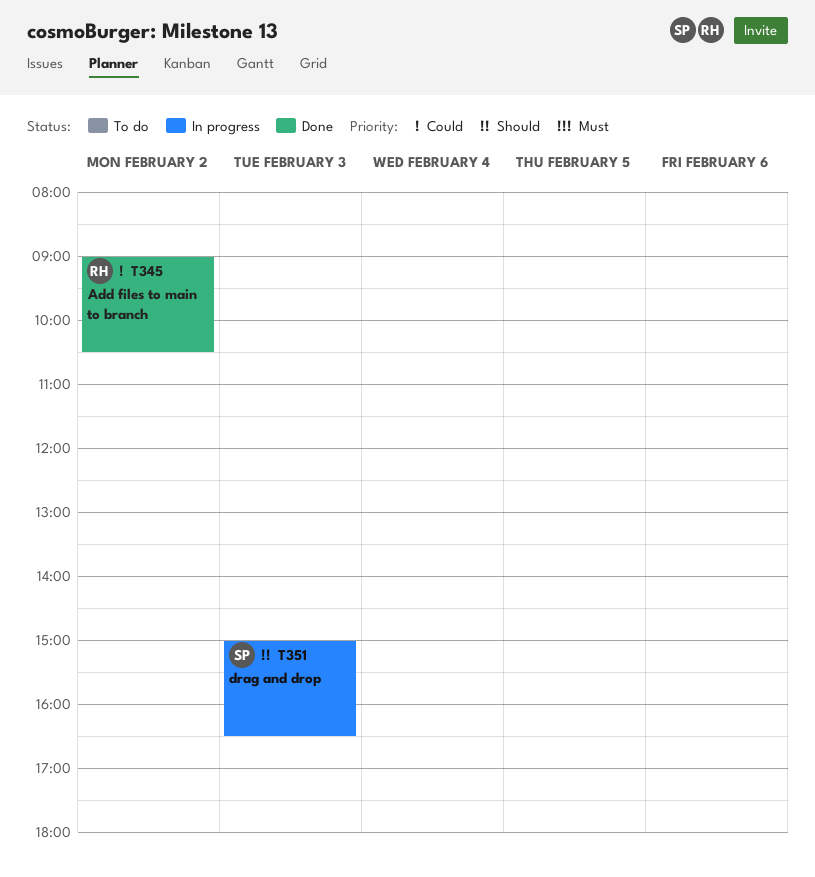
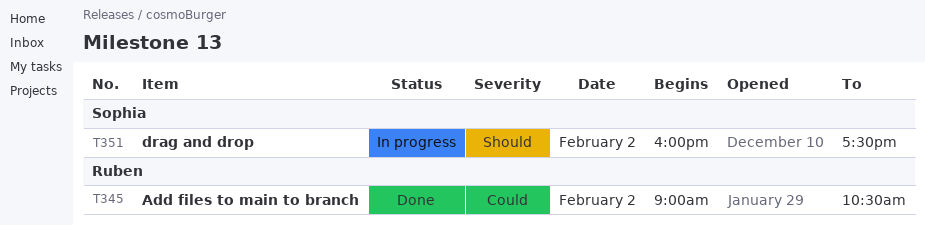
T351, day: Feb 3 -> Feb 2
T351, begins: 15:00 -> 16:00
T351, ends: 16:30 -> 17:30

